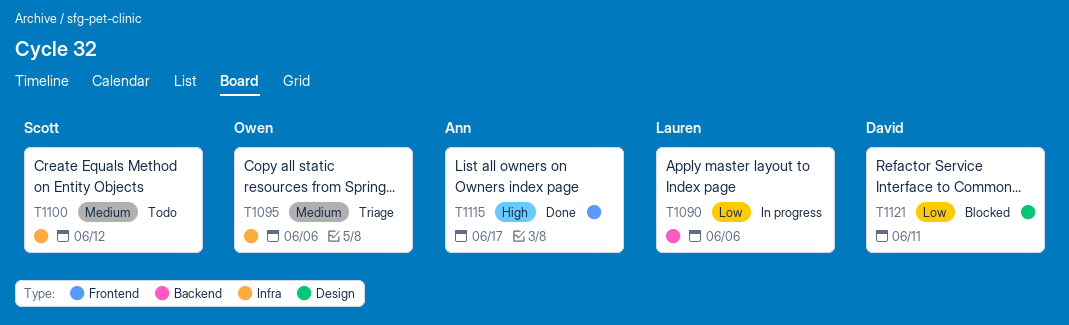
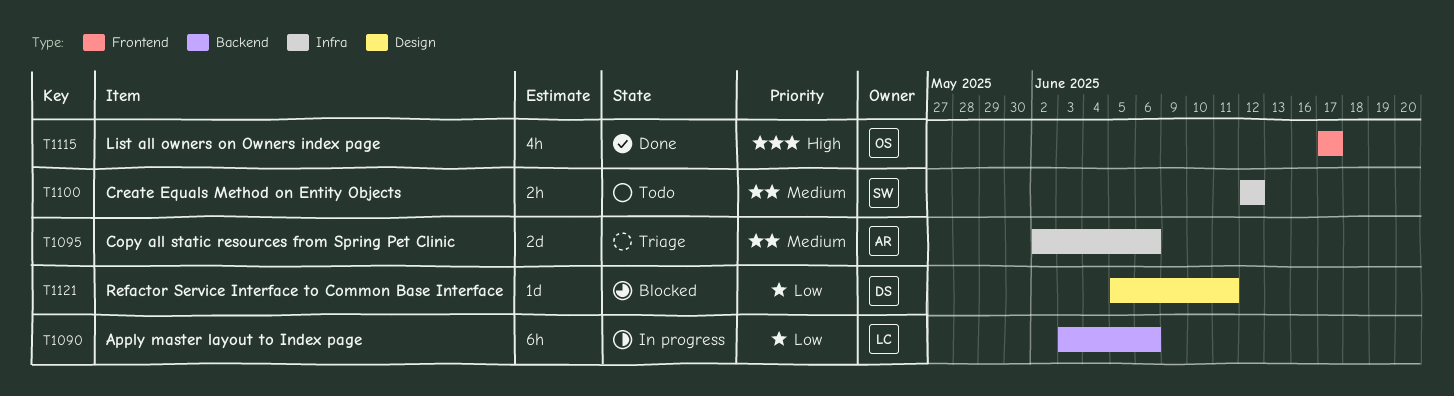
T1095, owner: Owen -> Ann
T1115, owner: Ann -> Owen

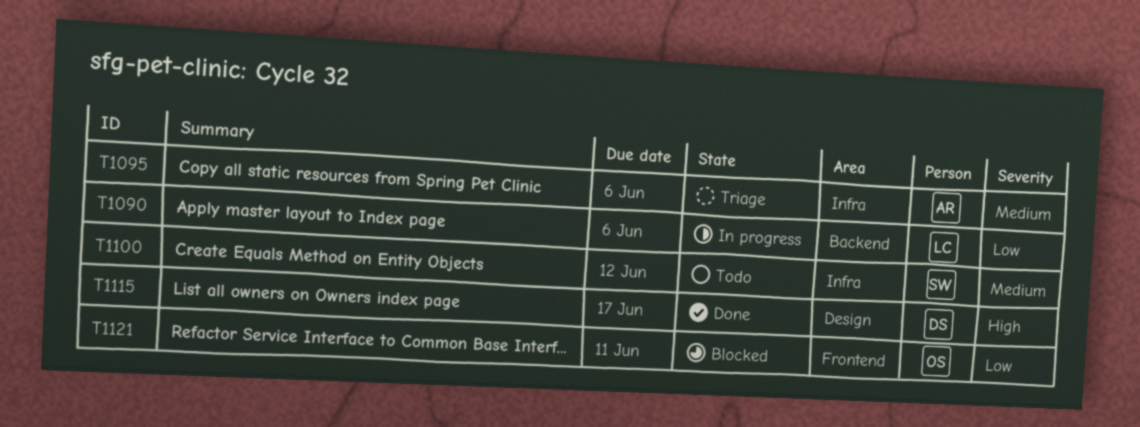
T1115, owner: OS -> DS
T1115, label: Frontend -> Design
T1121, owner: DS -> OS
T1121, label: Design -> Frontend

